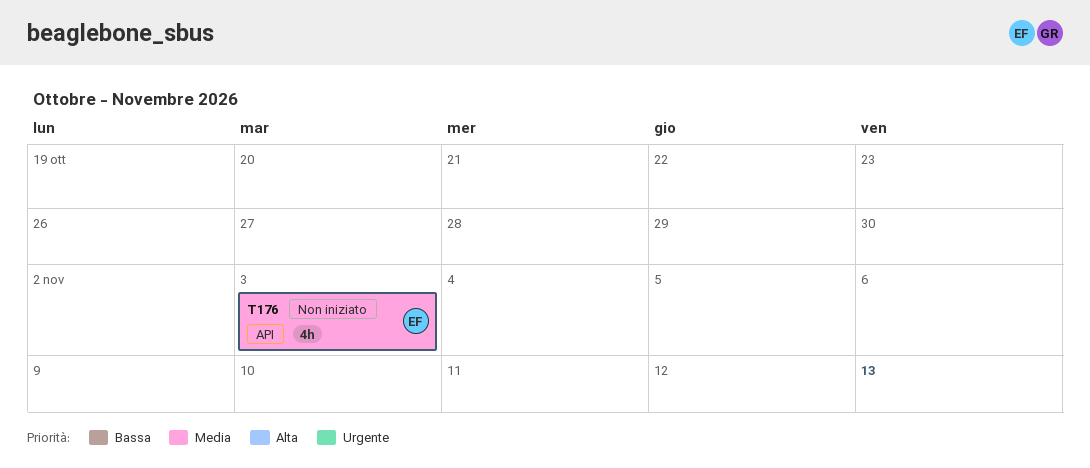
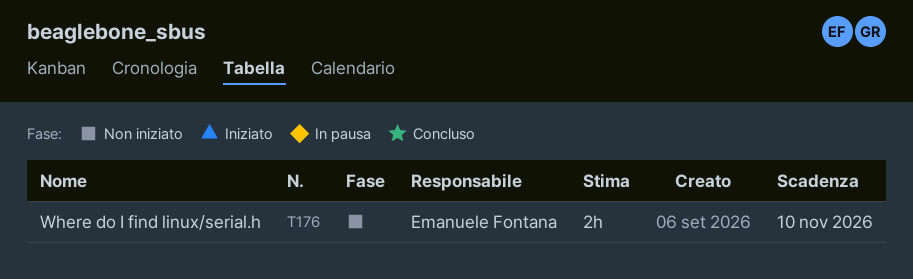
T176, estimate: 4h -> 2h
T176, due: Nov 3 -> Nov 10

